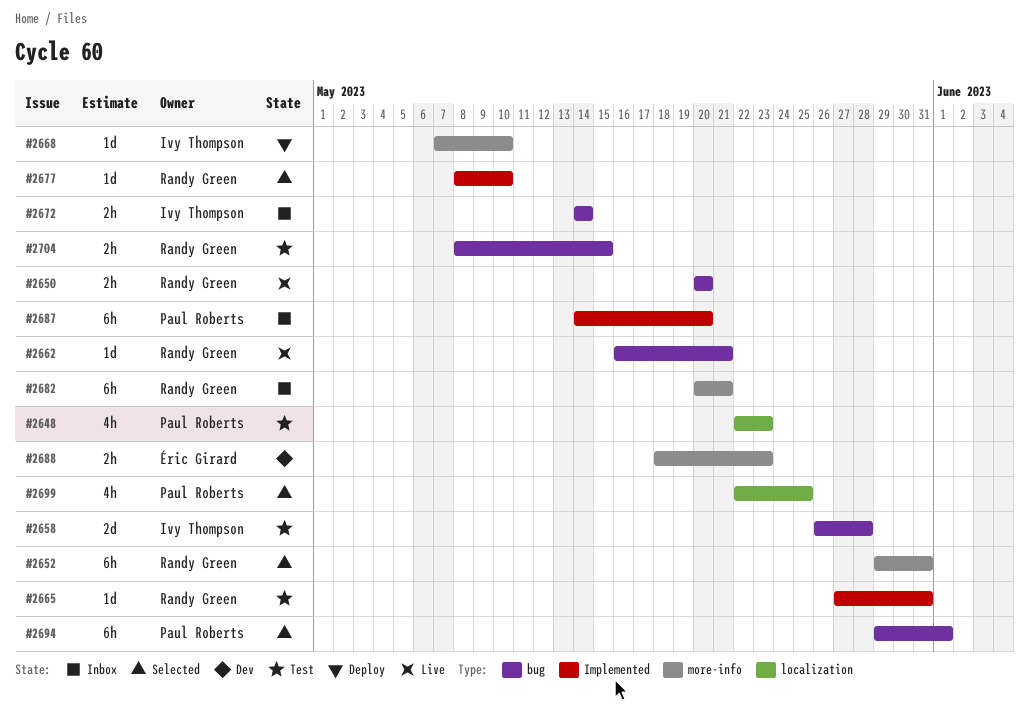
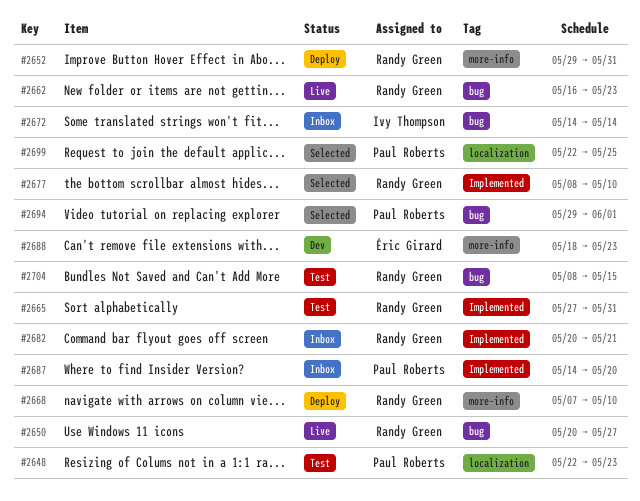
#2650, due: May 20 -> May 27
#2652, status: Selected -> Deploy
#2658: present -> none
#2662, due: May 21 -> May 23
#2668, owner: Ivy Thompson -> Randy Green
#2682, label: more-info -> Implemented

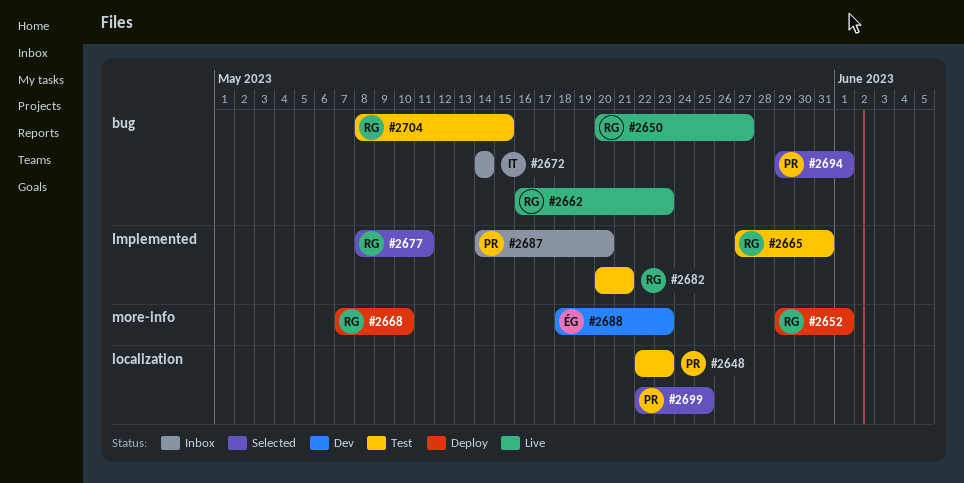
#2652, due: May 31 -> Jun 1
#2677, due: May 10 -> May 11
#2682, status: Inbox -> Test

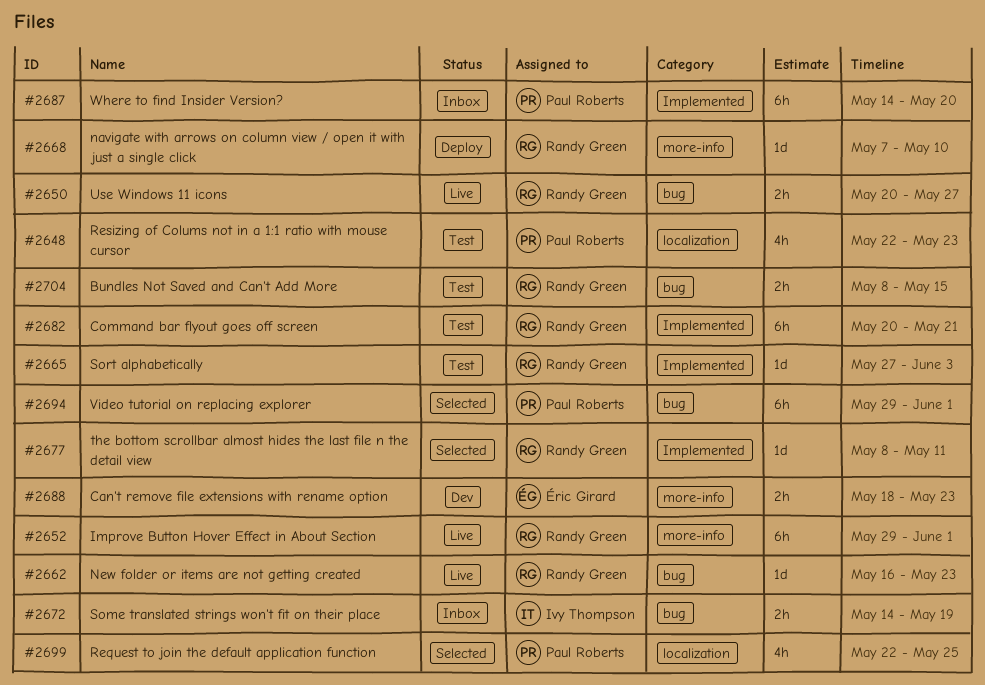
#2652, status: Deploy -> Live
#2665, due: May 31 -> Jun 3
#2672, due: May 14 -> May 19

